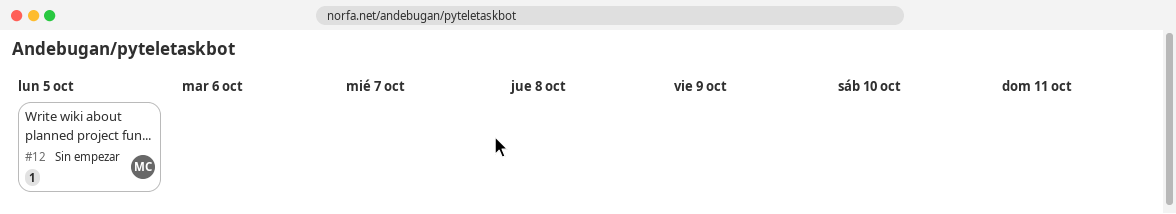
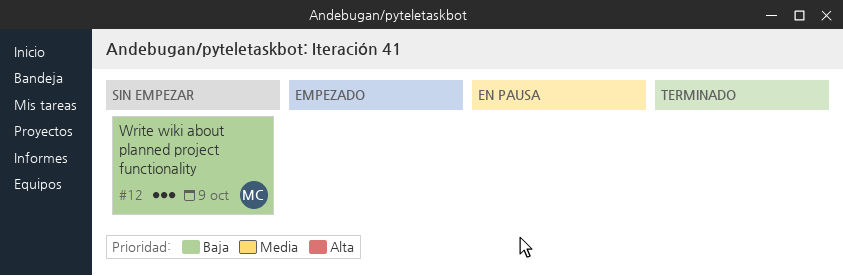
#12, estimate: 1 -> 3
#12, due: Oct 5 -> Oct 9

